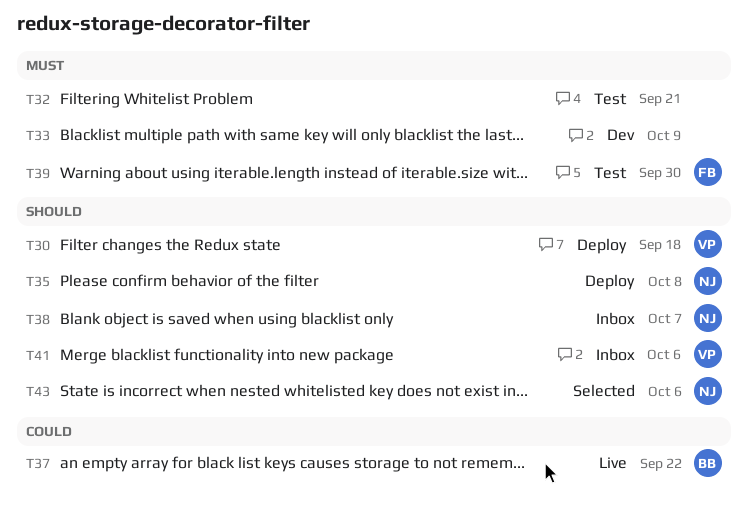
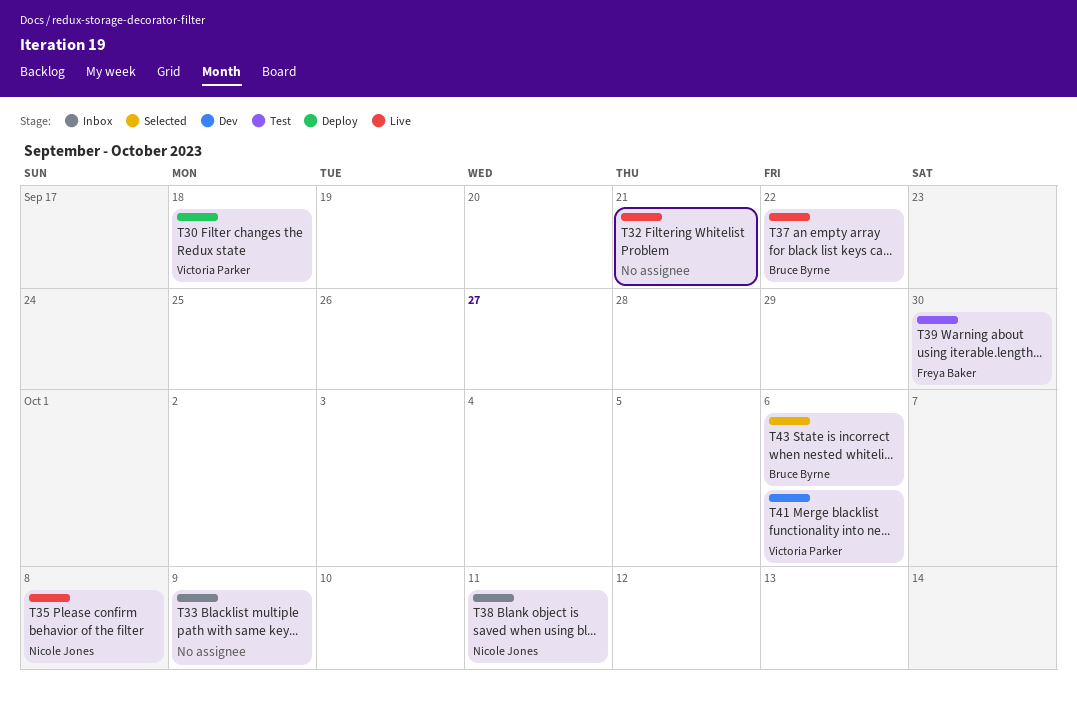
T32, status: Test -> Live
T33, status: Dev -> Inbox
T35, status: Deploy -> Live
T38, due: Oct 7 -> Oct 11
T41, status: Inbox -> Dev
T43, owner: Nicole Jones -> Bruce Byrne

